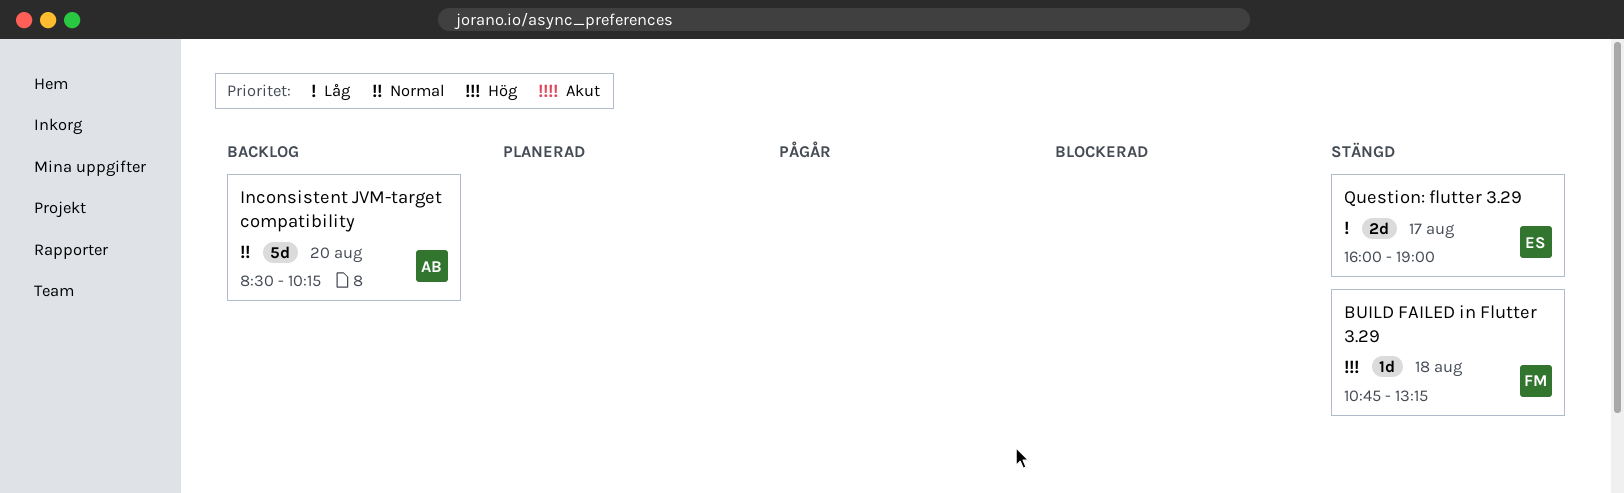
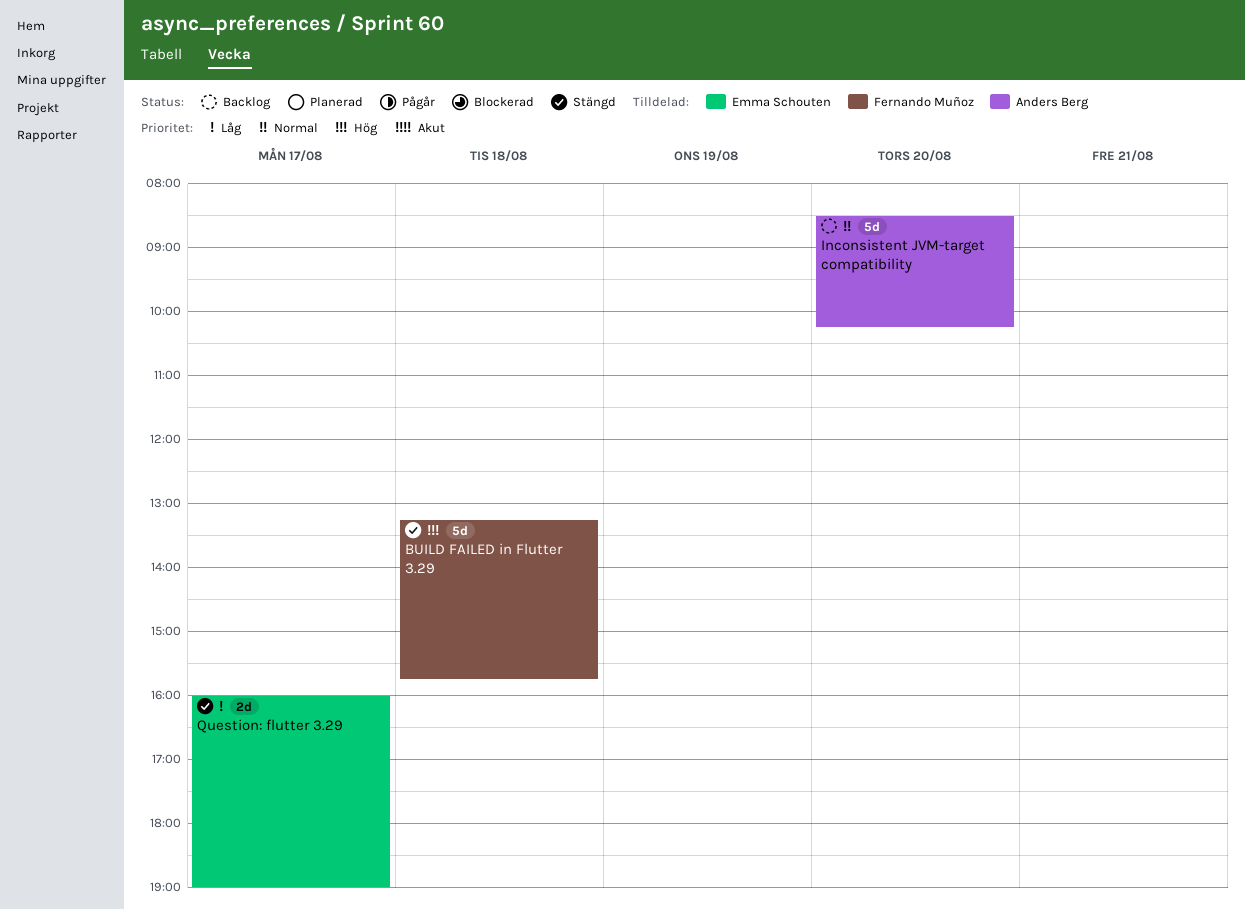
BUILD FAILED in Flutter 3.29, estimate: 1d -> 5d
BUILD FAILED in Flutter 3.29, begins: 10:45 -> 13:15
BUILD FAILED in Flutter 3.29, ends: 13:15 -> 15:45

